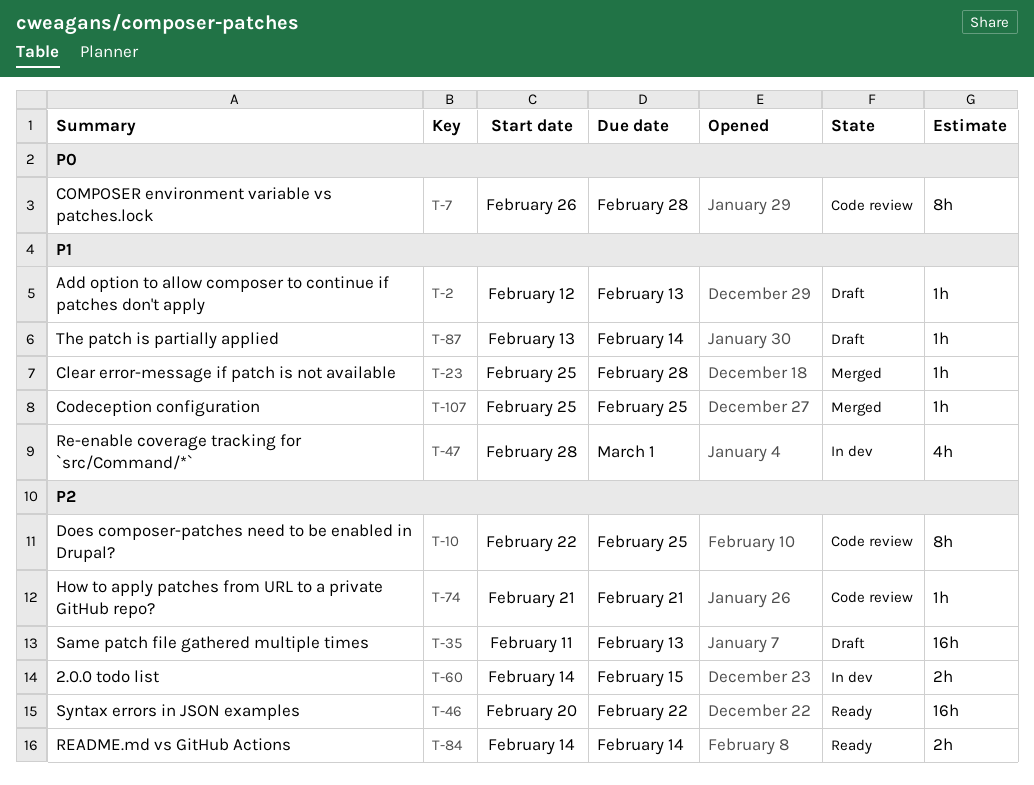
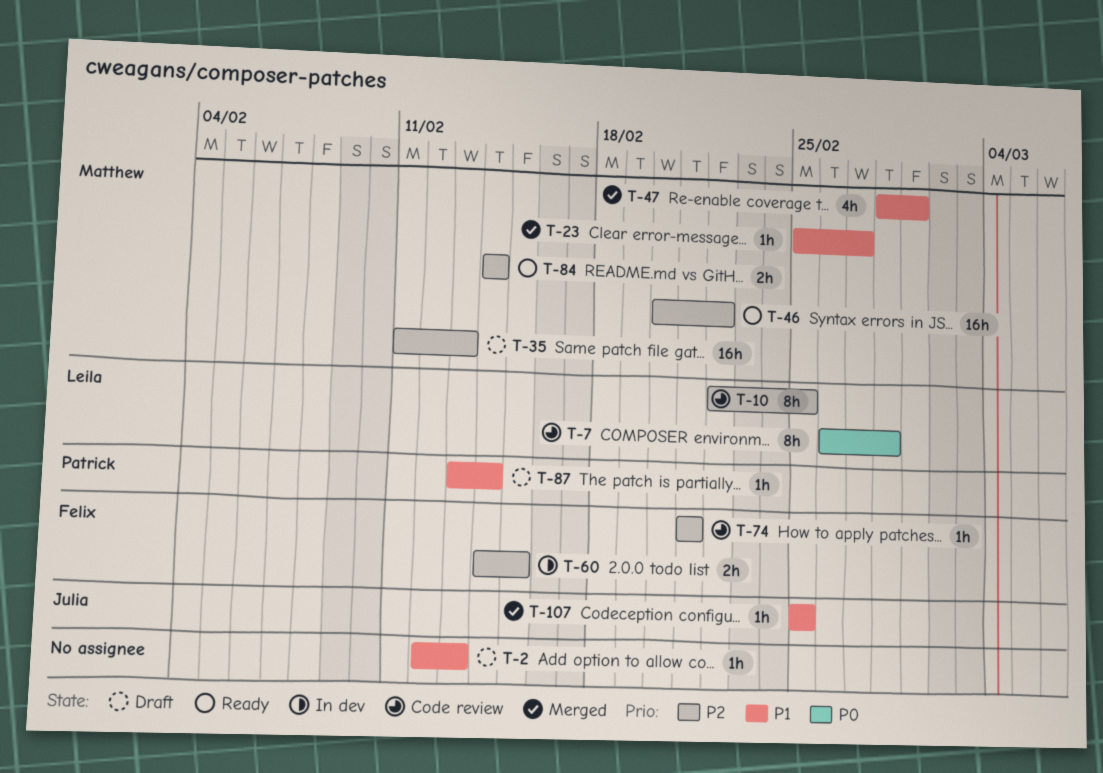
T-23, due: Feb 28 -> Feb 27
T-47, status: In dev -> Merged

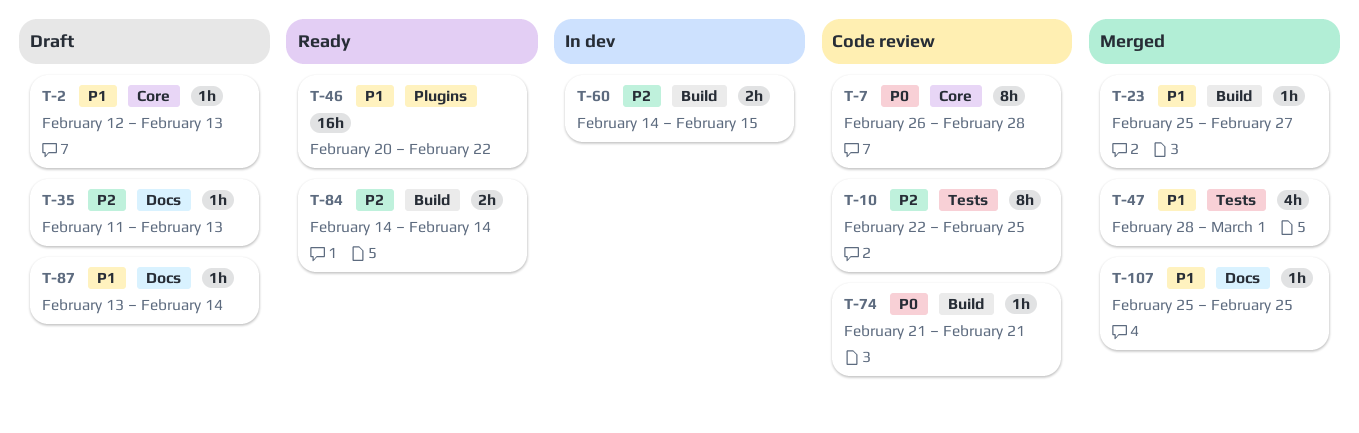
T-35, estimate: 16h -> 1h
T-46, priority: P2 -> P1
T-74, priority: P2 -> P0

